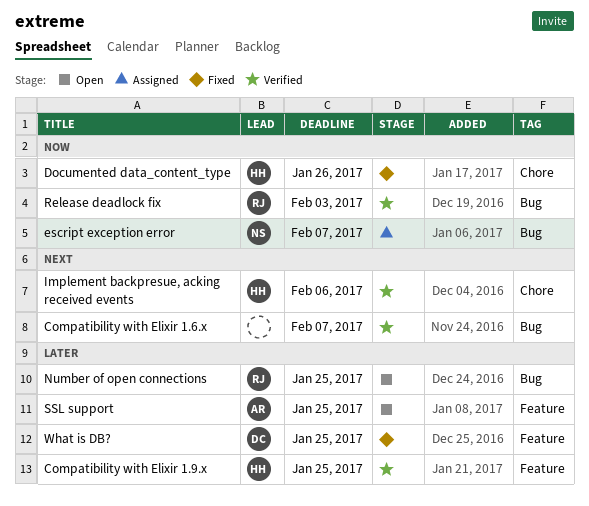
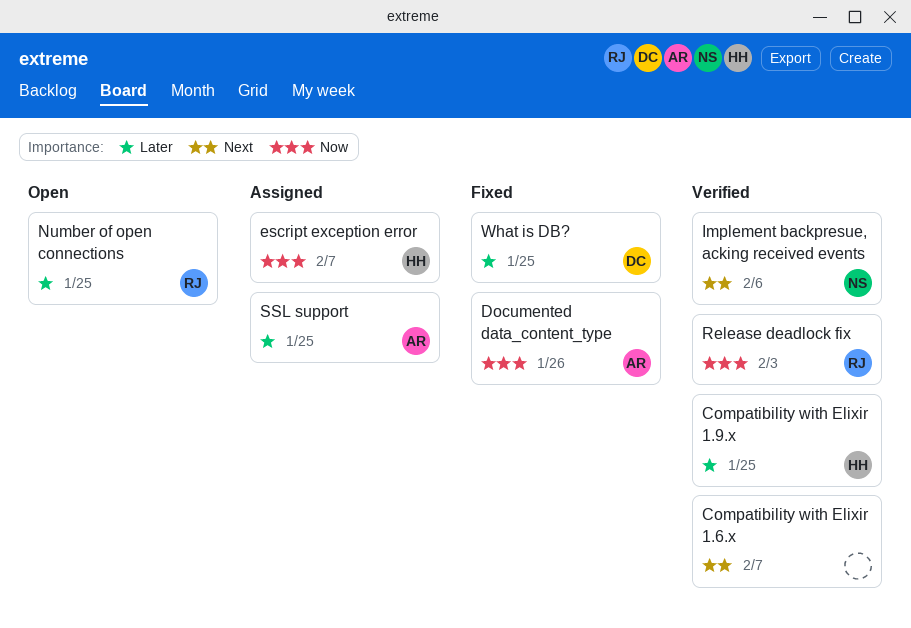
Documented data_content_type, owner: HH -> AR
escript exception error, owner: NS -> HH
Implement backpresue, acking received events, owner: HH -> NS
SSL support, status: Open -> Assigned

